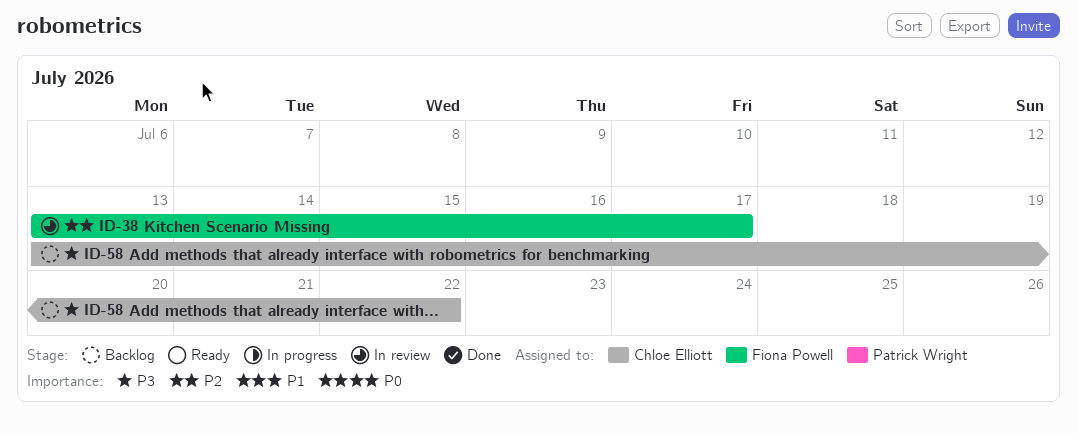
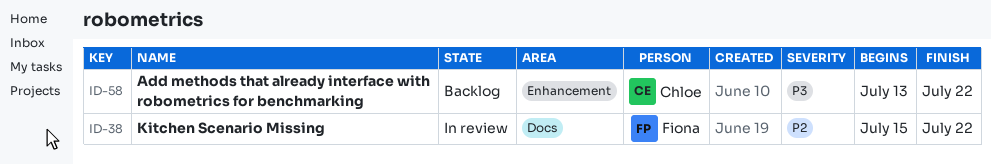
ID-38, start: Jul 13 -> Jul 15
ID-38, due: Jul 17 -> Jul 22

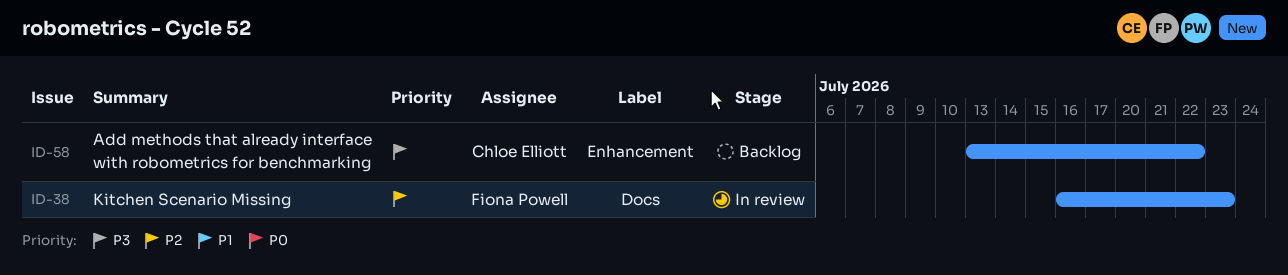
ID-38, start: Jul 15 -> Jul 16
ID-38, due: Jul 22 -> Jul 23

